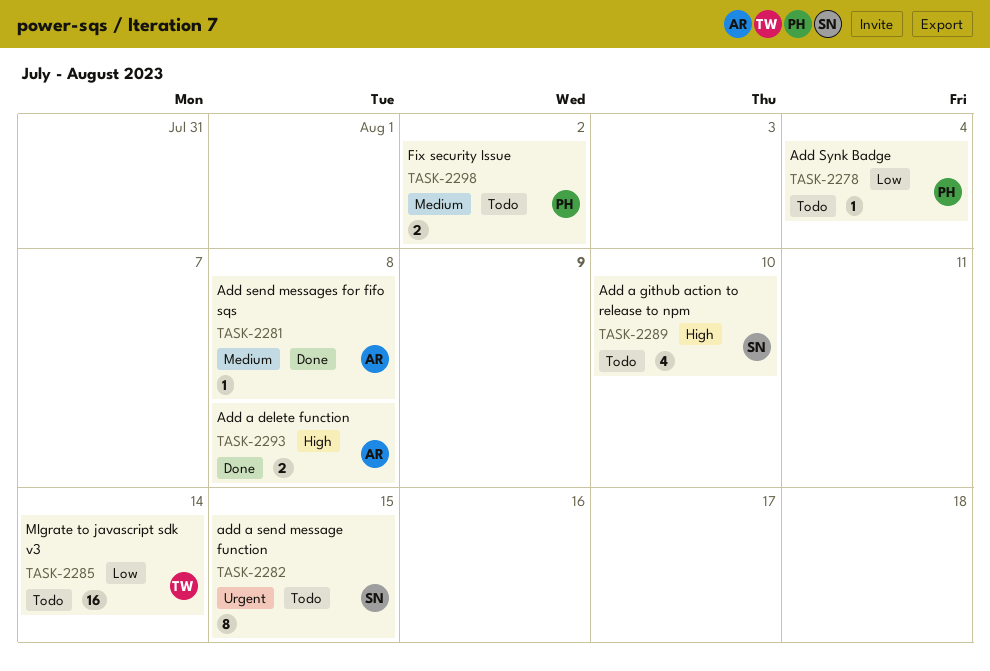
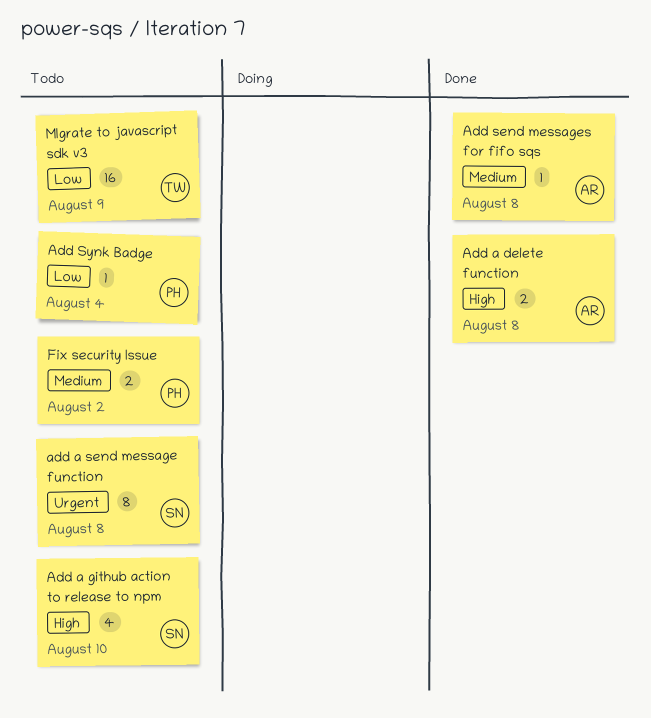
add a send message function, due: Aug 15 -> Aug 8
MIgrate to javascript sdk v3, due: Aug 14 -> Aug 9

